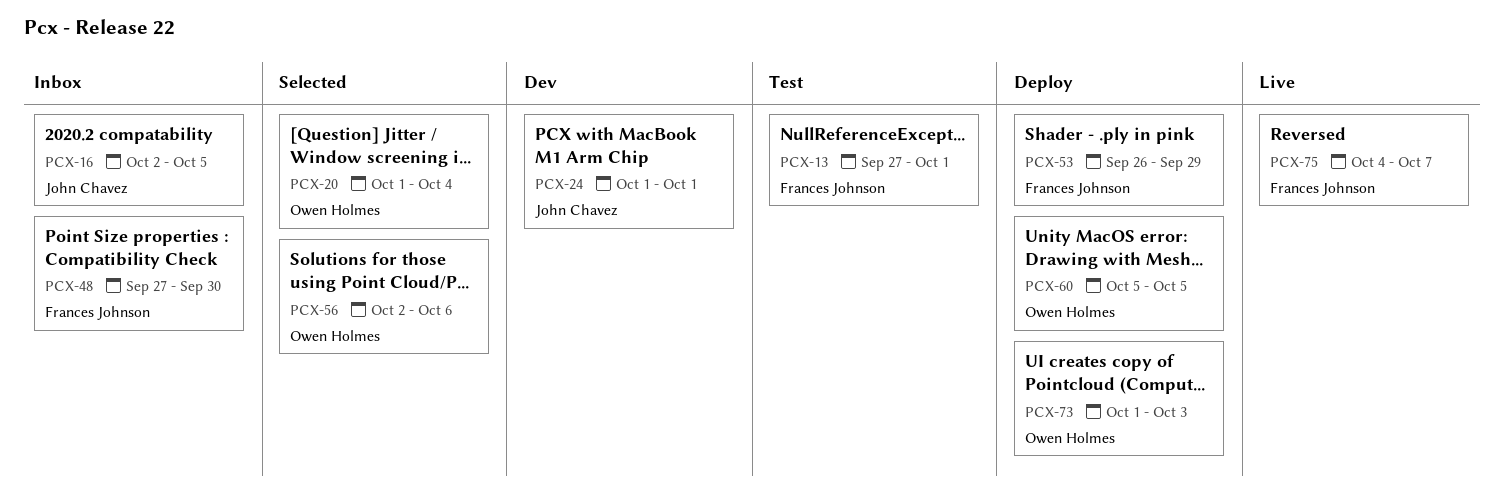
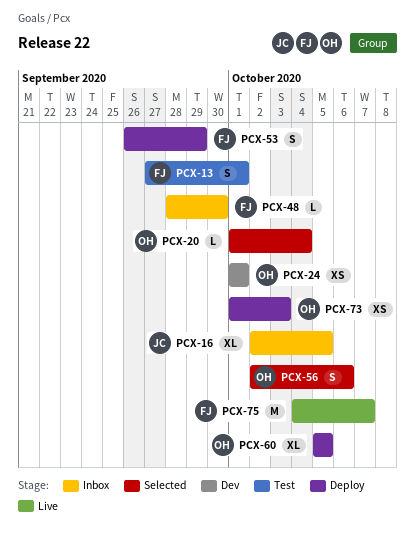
PCX-24, owner: John Chavez -> Owen Holmes
PCX-48, start: Sep 27 -> Sep 28

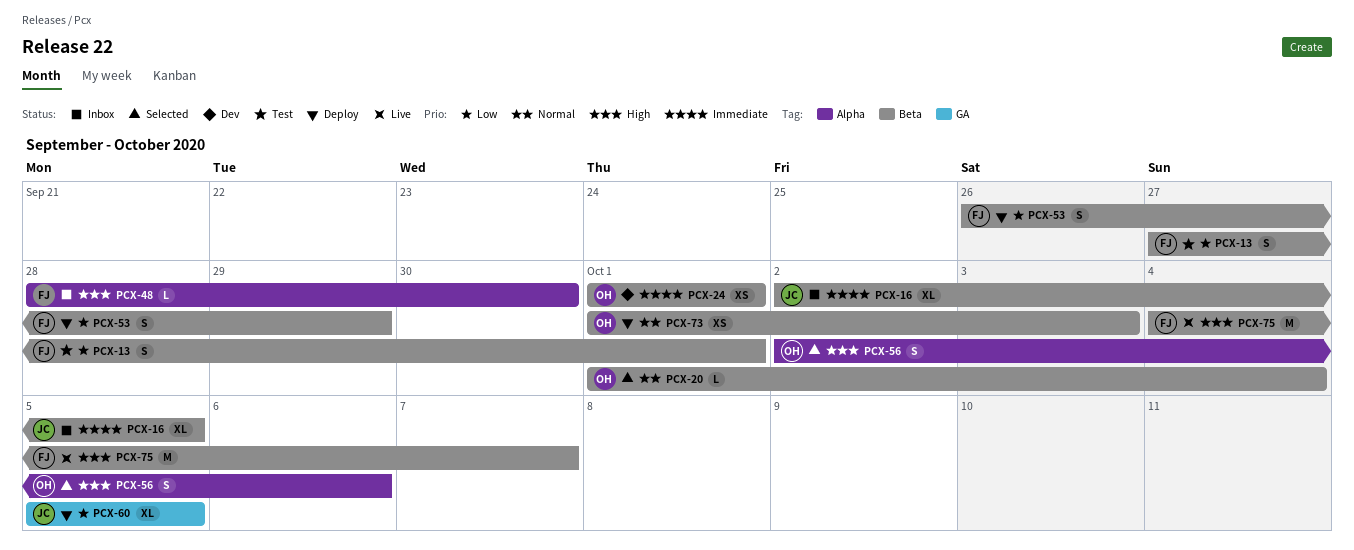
PCX-60, owner: OH -> JC

